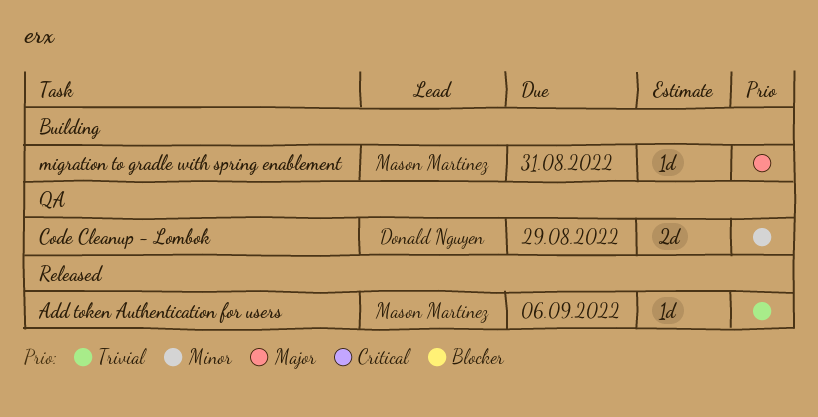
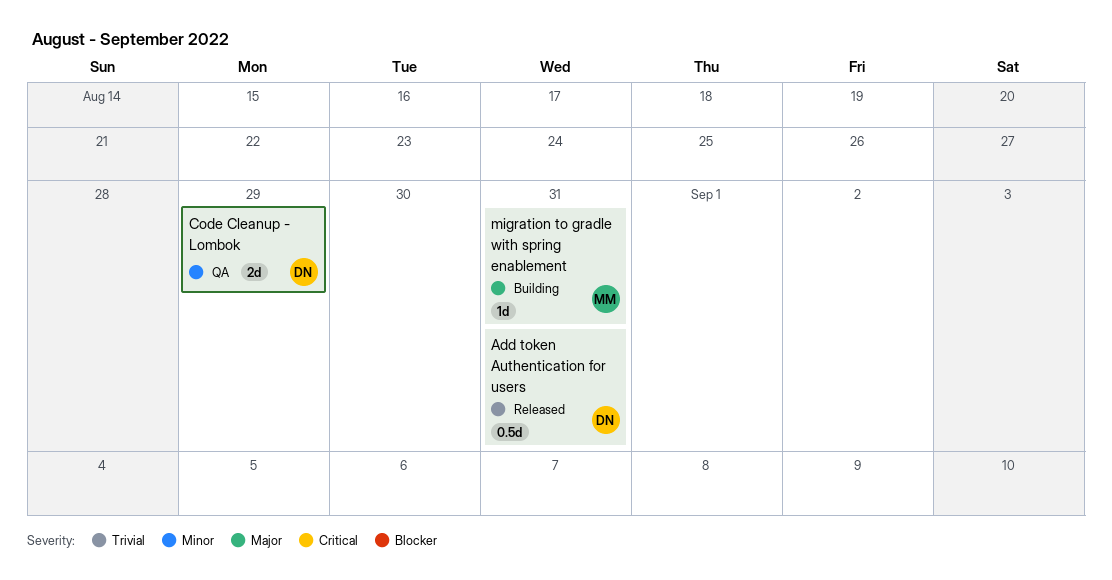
Add token Authentication for users, owner: Mason Martinez -> Donald Nguyen
Add token Authentication for users, estimate: 1d -> 0.5d
Add token Authentication for users, due: Sep 6 -> Aug 31

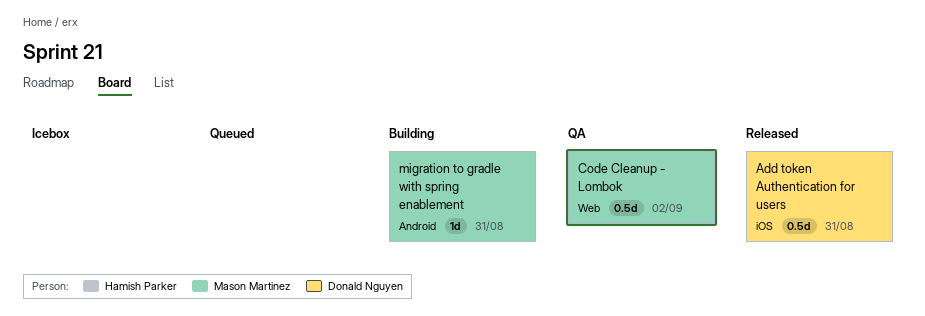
Code Cleanup - Lombok, owner: Donald Nguyen -> Mason Martinez
Code Cleanup - Lombok, estimate: 2d -> 0.5d
Code Cleanup - Lombok, due: Aug 29 -> Sep 2

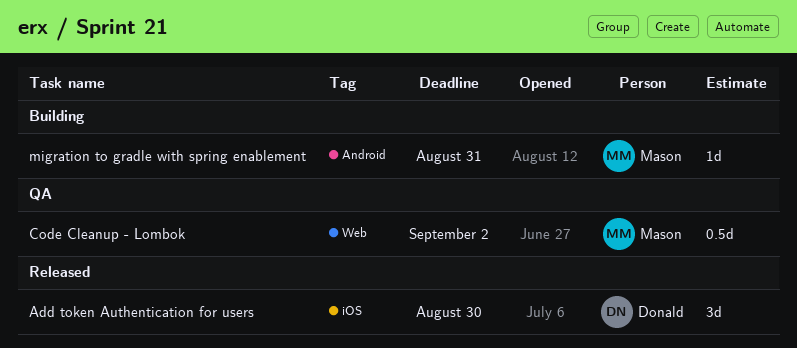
Add token Authentication for users, estimate: 0.5d -> 3d
Add token Authentication for users, due: Aug 31 -> Aug 30

